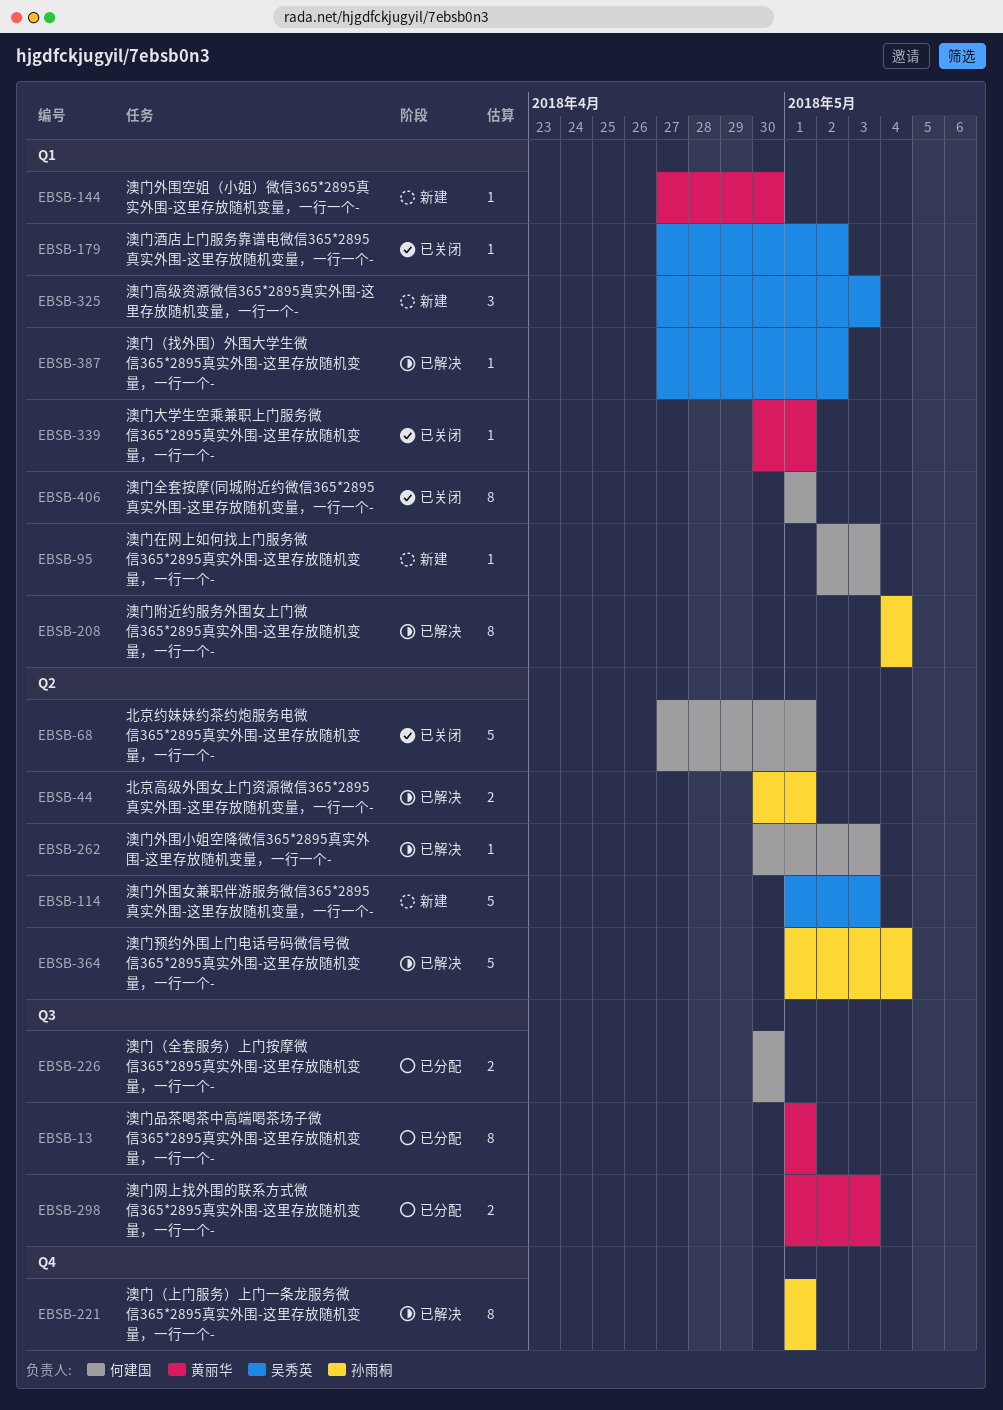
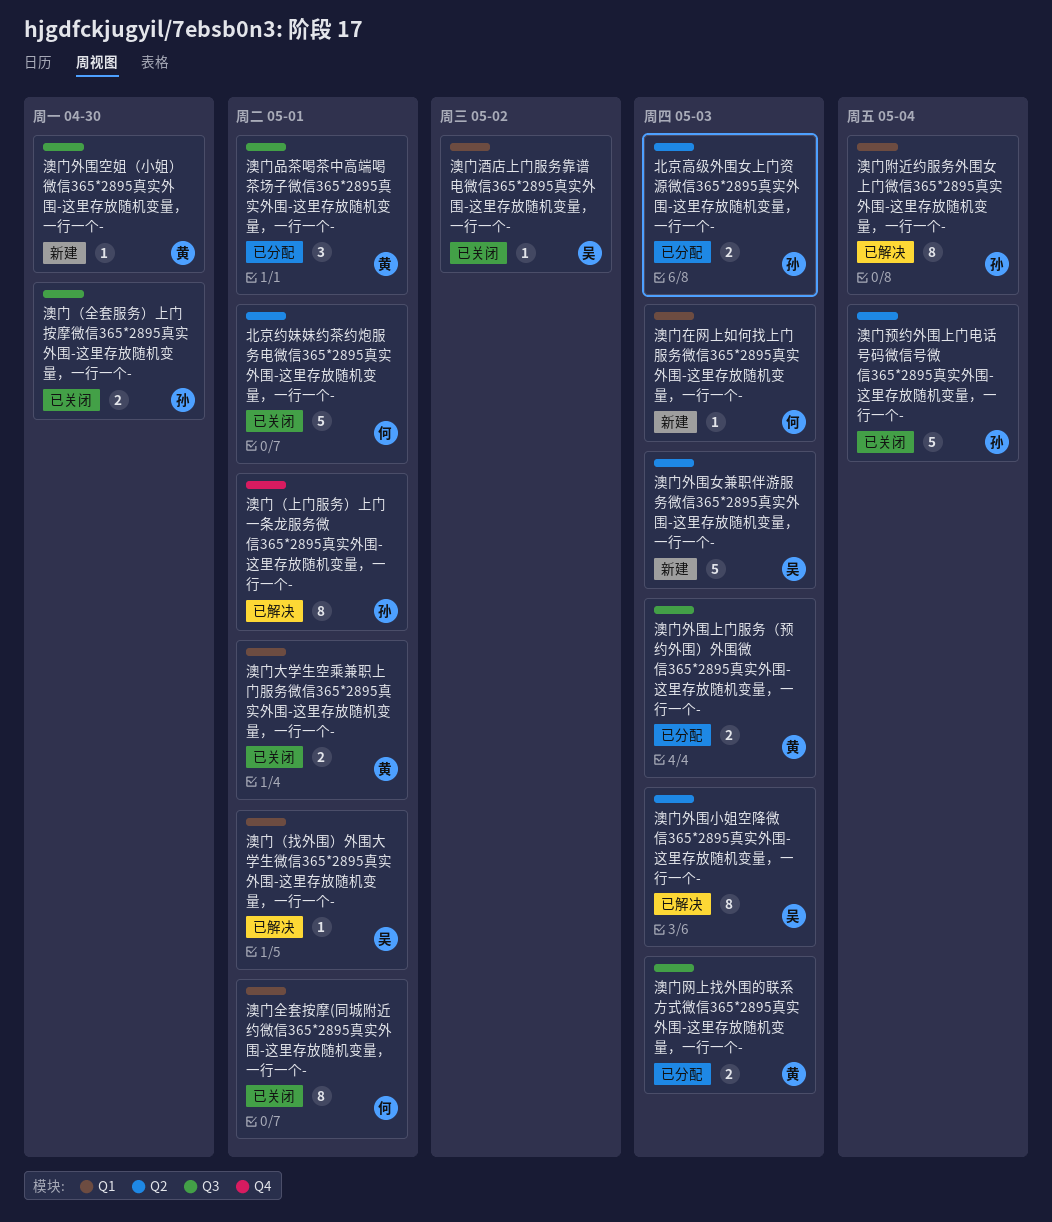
北京高级外围女上门资源微信365*2895真实外围-这里存放随机变量，一行一个-, status: 已解决 -> 已分配
北京高级外围女上门资源微信365*2895真实外围-这里存放随机变量，一行一个-, due: May 1 -> May 3
澳门品茶喝茶中高端喝茶场子微信365*2895真实外围-这里存放随机变量，一行一个-, estimate: 8 -> 3
澳门外围上门服务（预约外围）外围微信365*2895真实外围-这里存放随机变量，一行一个-: none -> present
澳门外围小姐空降微信365*2895真实外围-这里存放随机变量，一行一个-, owner: 何建国 -> 吴秀英
澳门外围小姐空降微信365*2895真实外围-这里存放随机变量，一行一个-, estimate: 1 -> 8
澳门外围空姐（小姐）微信365*2895真实外围-这里存放随机变量，一行一个-, label: Q1 -> Q3
澳门大学生空乘兼职上门服务微信365*2895真实外围-这里存放随机变量，一行一个-, estimate: 1 -> 2
澳门预约外围上门电话号码微信号微信365*2895真实外围-这里存放随机变量，一行一个-, status: 已解决 -> 已关闭
澳门高级资源微信365*2895真实外围-这里存放随机变量，一行一个-: present -> none
澳门（全套服务）上门按摩微信365*2895真实外围-这里存放随机变量，一行一个-, status: 已分配 -> 已关闭
澳门（全套服务）上门按摩微信365*2895真实外围-这里存放随机变量，一行一个-, owner: 何建国 -> 孙雨桐
澳门（找外围）外围大学生微信365*2895真实外围-这里存放随机变量，一行一个-, due: May 2 -> May 1

